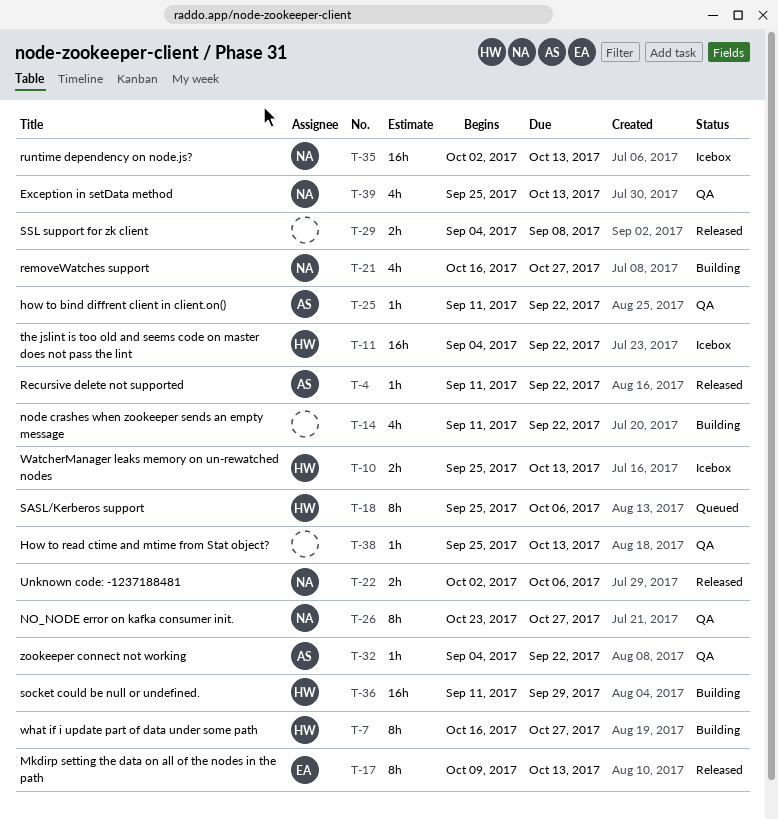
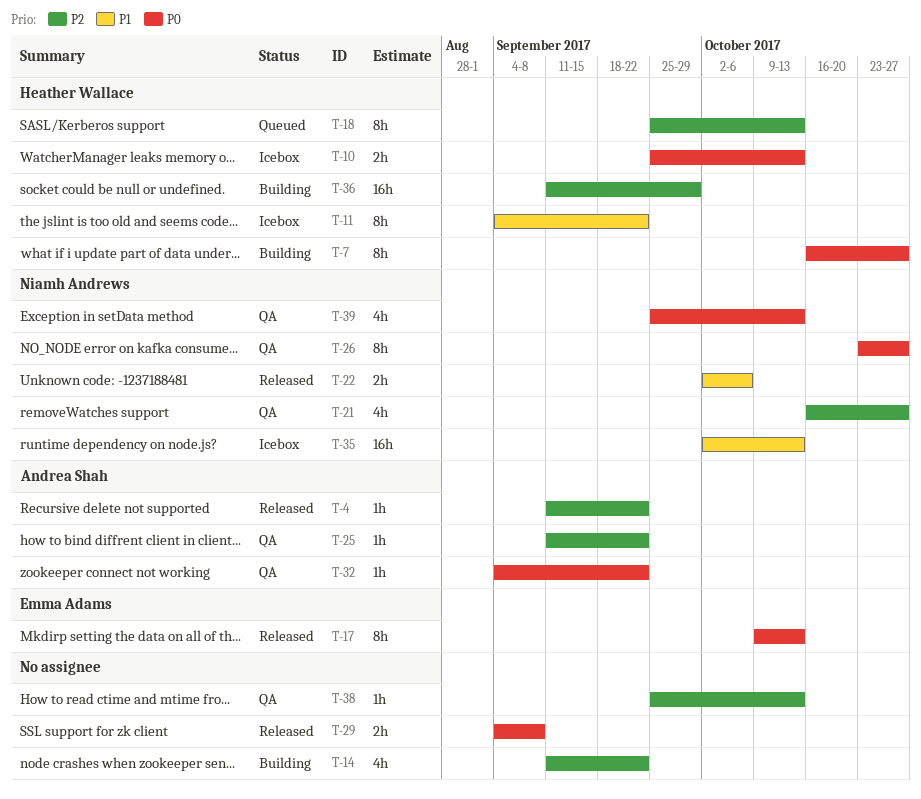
T-11, estimate: 16h -> 8h
T-18, due: Oct 6 -> Oct 13
T-21, status: Building -> QA

